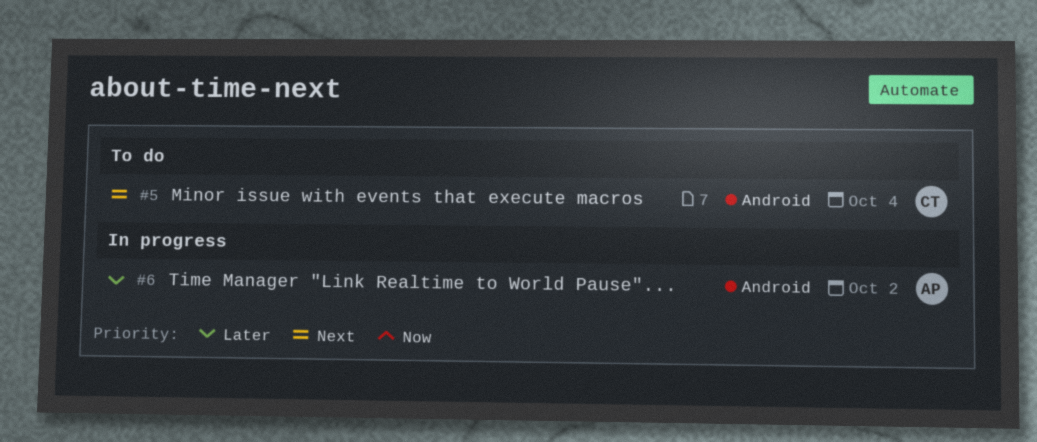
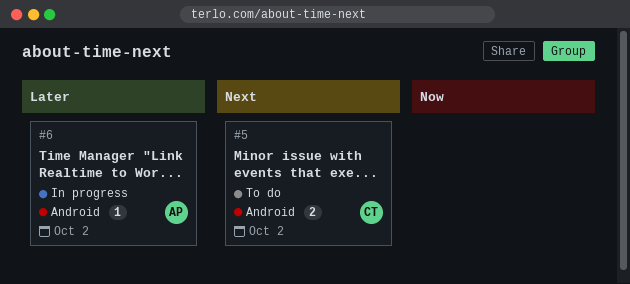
#5, due: Oct 4 -> Oct 2

